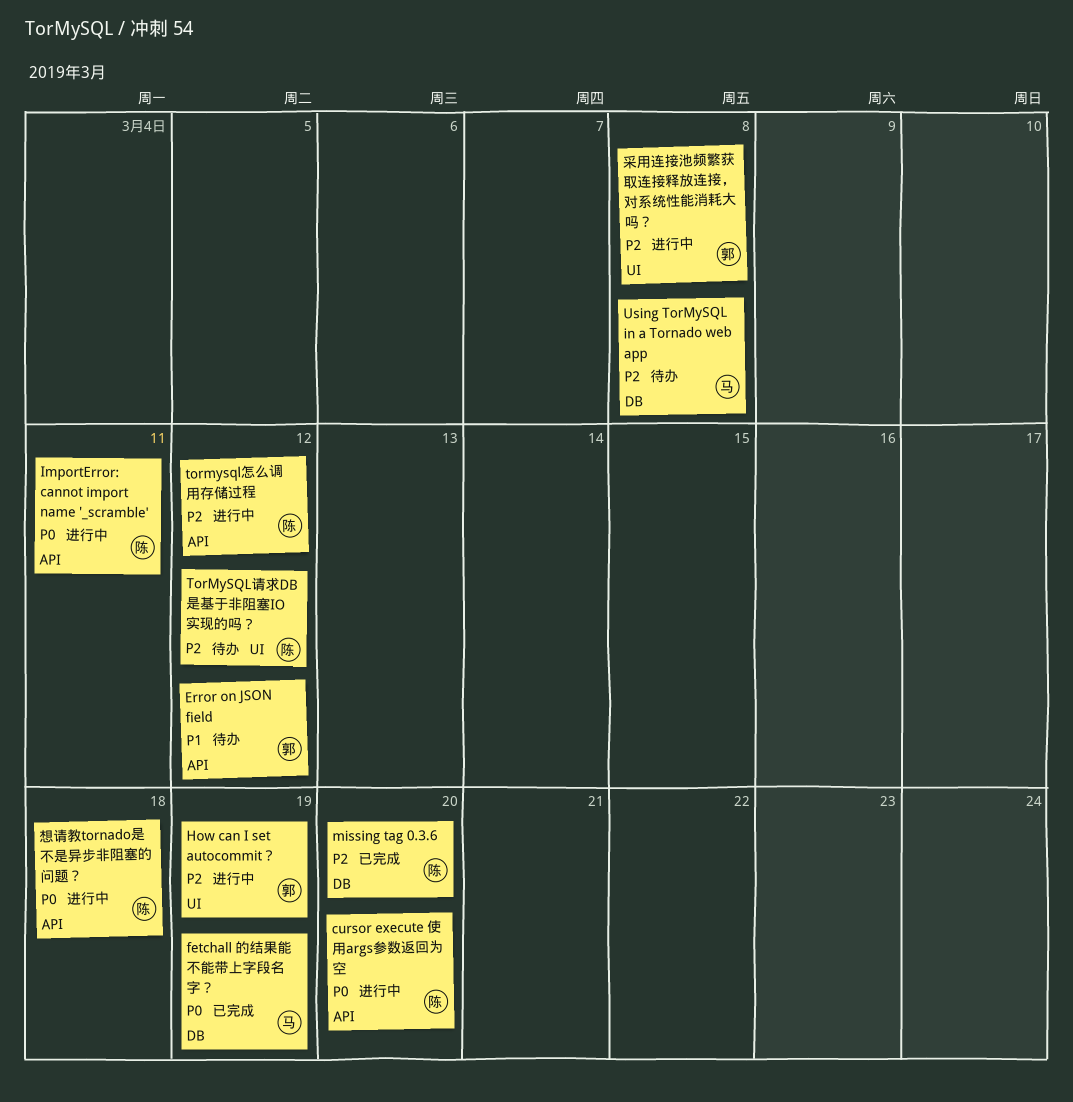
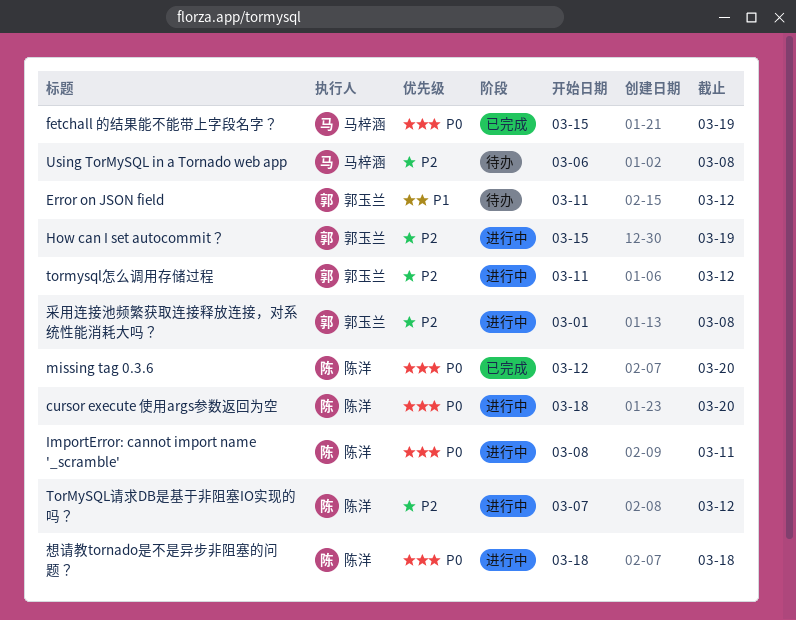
missing tag 0.3.6, priority: P2 -> P0
tormysql怎么调用存储过程, owner: 陈洋 -> 郭玉兰
TorMySQL请求DB是基于非阻塞IO实现的吗？, status: 待办 -> 进行中

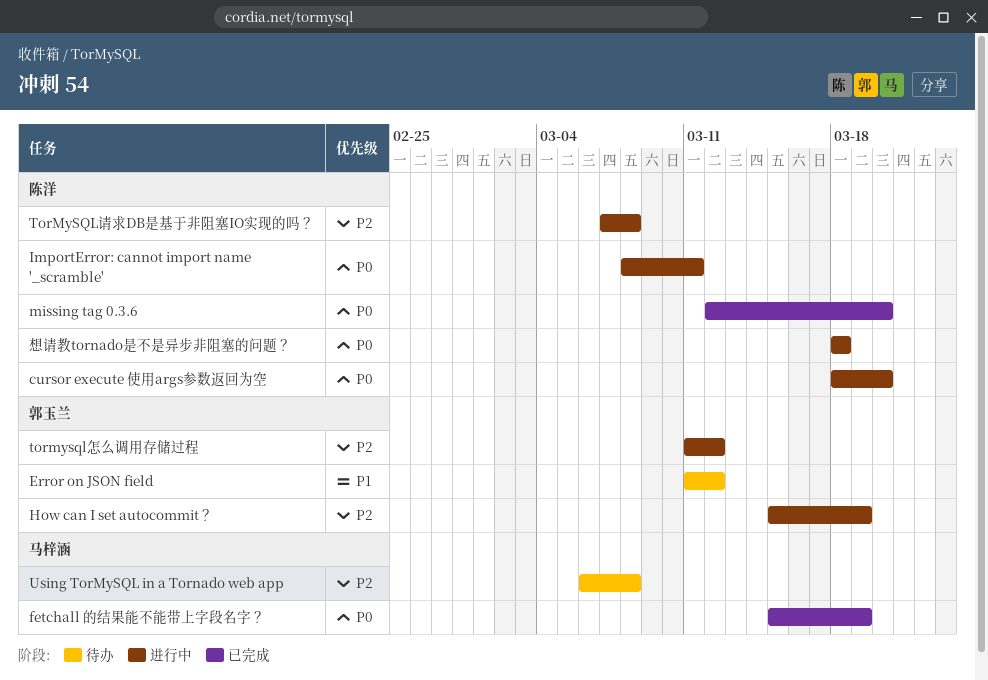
TorMySQL请求DB是基于非阻塞IO实现的吗？, due: Mar 12 -> Mar 8
采用连接池频繁获取连接释放连接，对系统性能消耗大吗？: present -> none

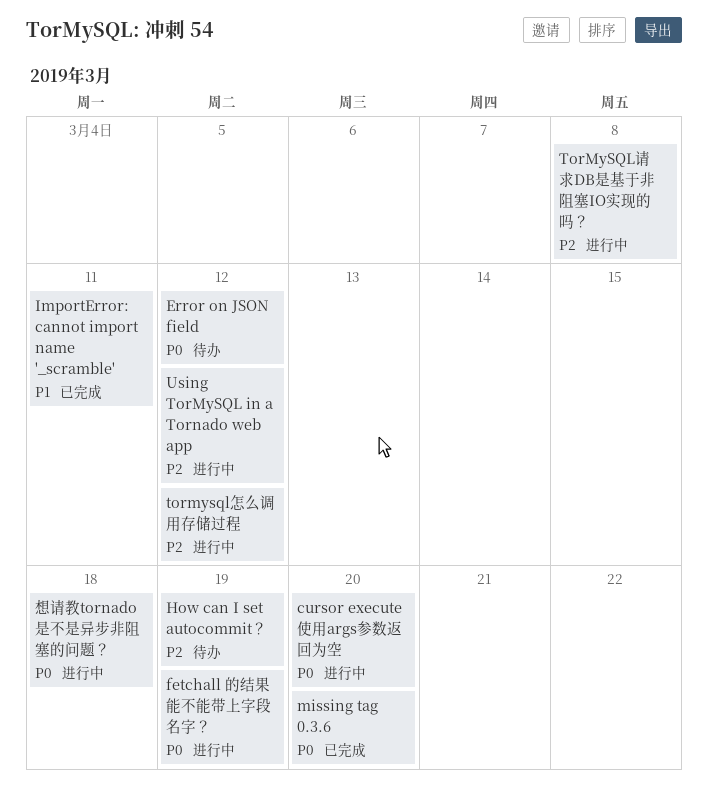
Error on JSON field, priority: P1 -> P0
fetchall 的结果能不能带上字段名字？, status: 已完成 -> 进行中
How can I set autocommit？, status: 进行中 -> 待办
ImportError: cannot import name '_scramble', status: 进行中 -> 已完成
ImportError: cannot import name '_scramble', priority: P0 -> P1
Using TorMySQL in a Tornado web app, status: 待办 -> 进行中
Using TorMySQL in a Tornado web app, due: Mar 8 -> Mar 12

